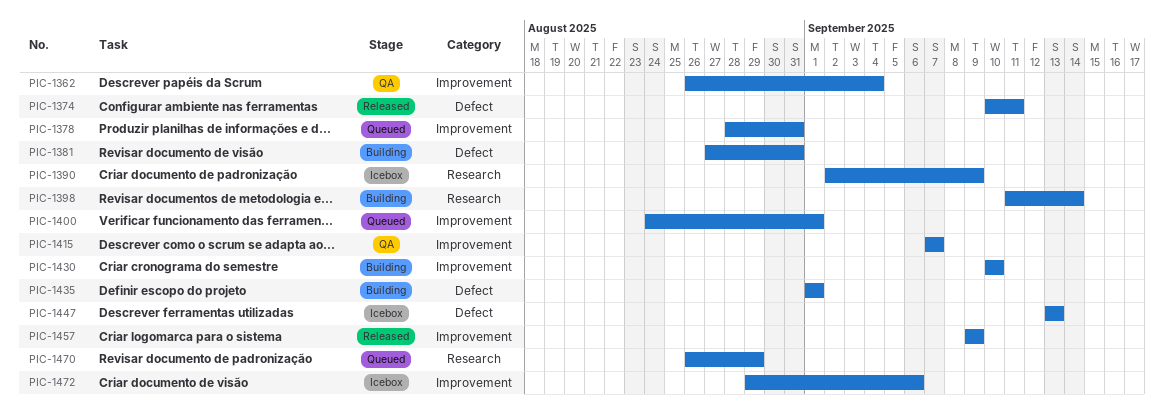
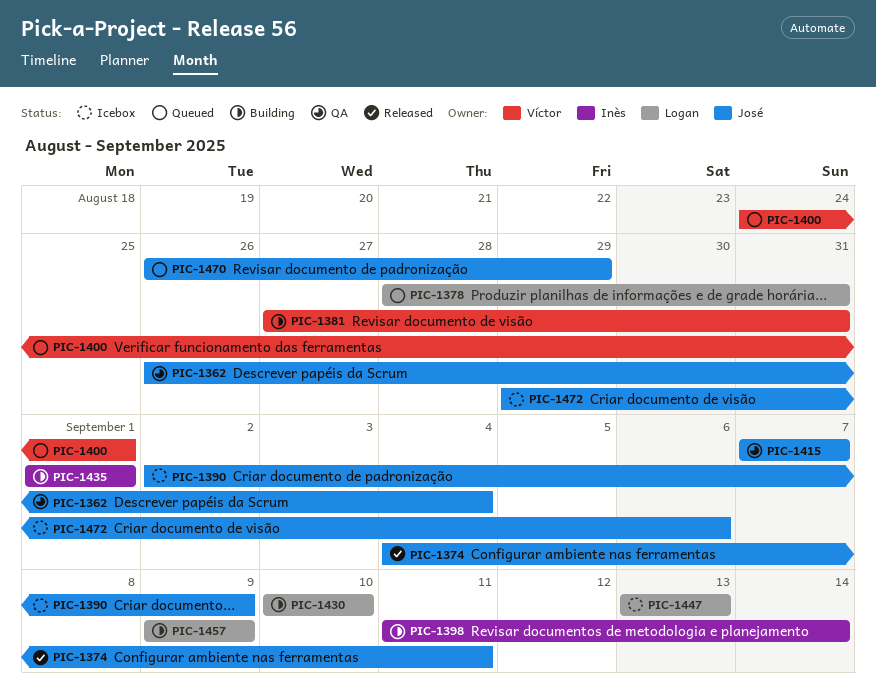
PIC-1374, start: Sep 10 -> Sep 4
PIC-1457, status: Released -> Building

